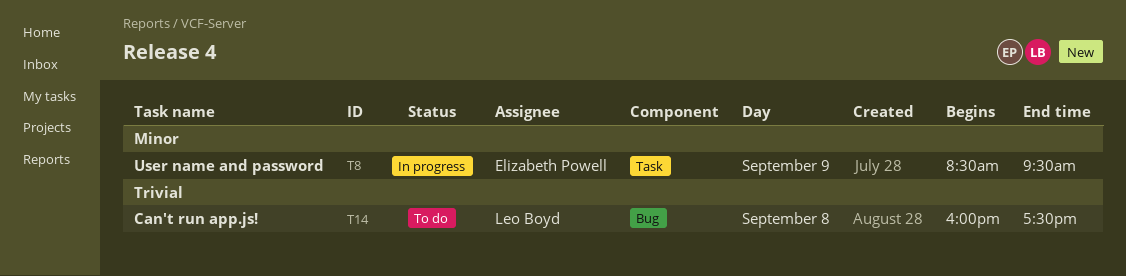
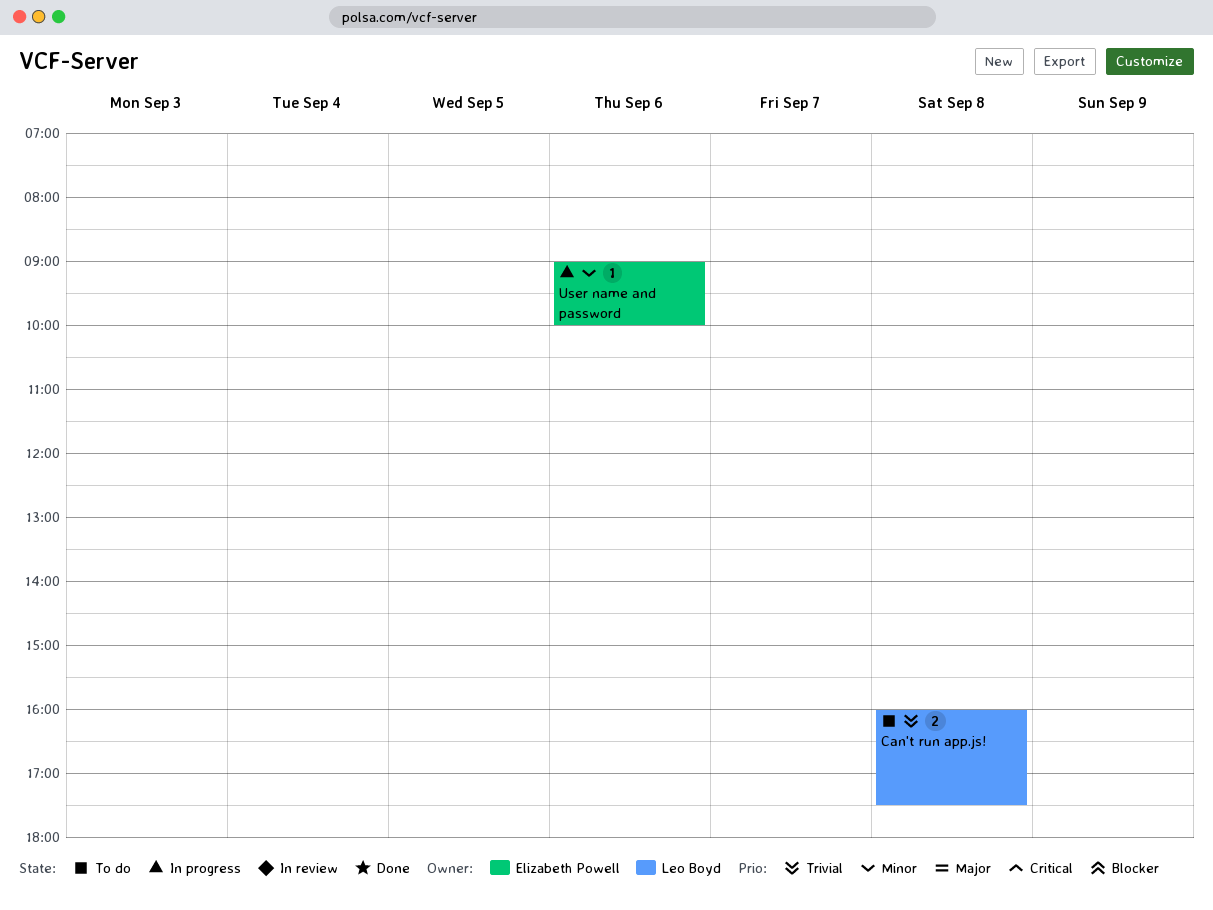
User name and password, day: Sep 9 -> Sep 6
User name and password, begins: 08:30 -> 09:00
User name and password, ends: 09:30 -> 10:00

